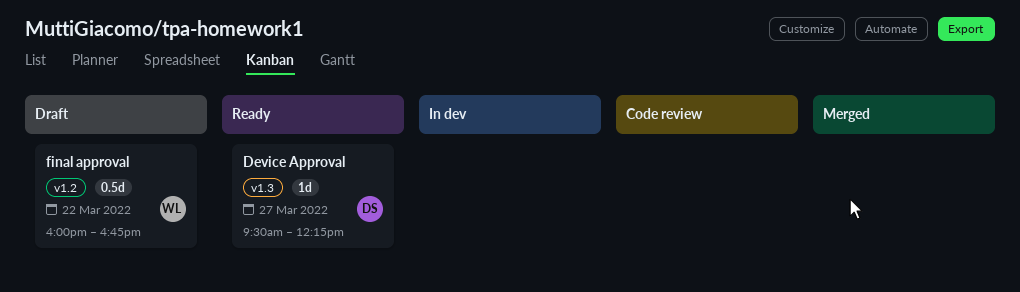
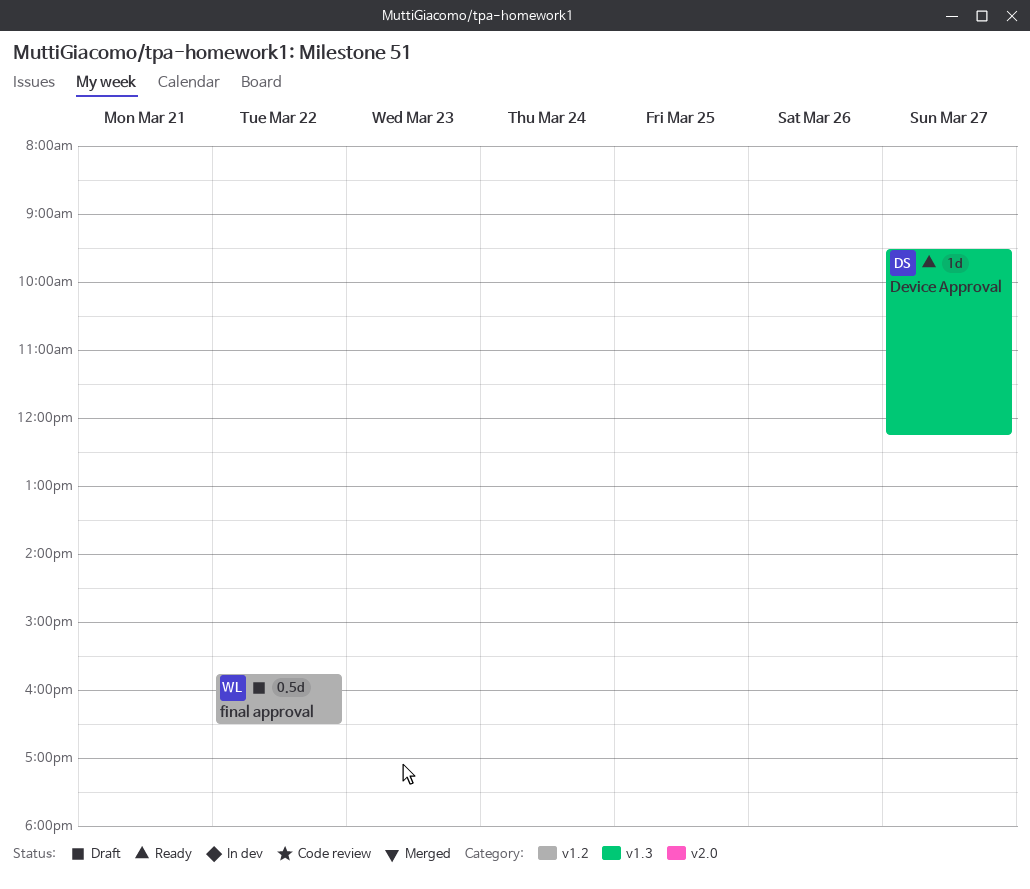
final approval, begins: 16:00 -> 15:45
final approval, ends: 16:45 -> 16:30

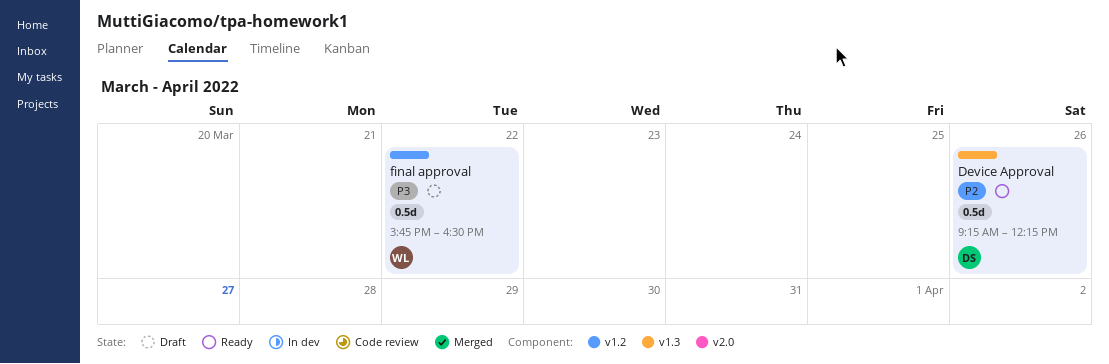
Device Approval, estimate: 1d -> 0.5d
Device Approval, day: Mar 27 -> Mar 26
Device Approval, begins: 09:30 -> 09:15

